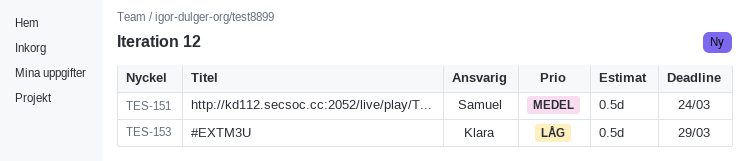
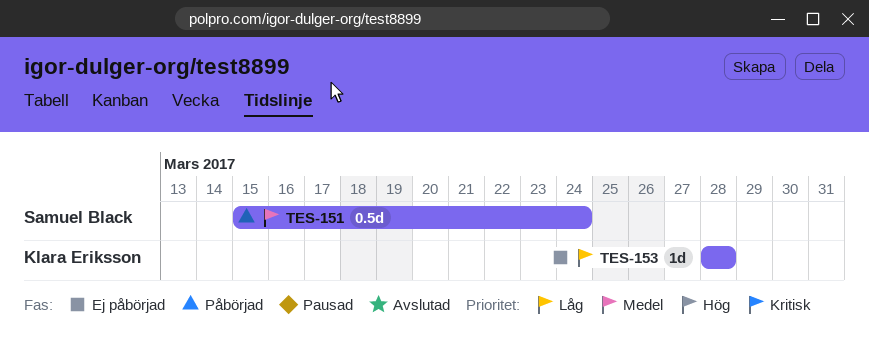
TES-153, estimate: 0.5d -> 1d
TES-153, due: Mar 29 -> Mar 28

